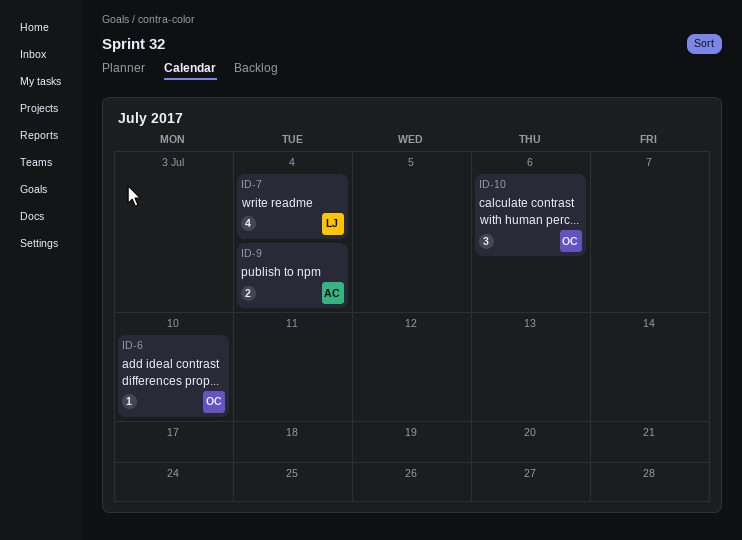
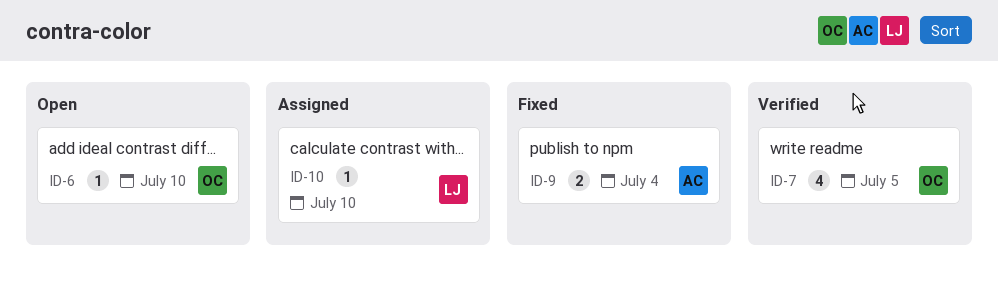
ID-7, owner: LJ -> OC
ID-7, due: Jul 4 -> Jul 5
ID-10, owner: OC -> LJ
ID-10, estimate: 3 -> 1
ID-10, due: Jul 6 -> Jul 10

